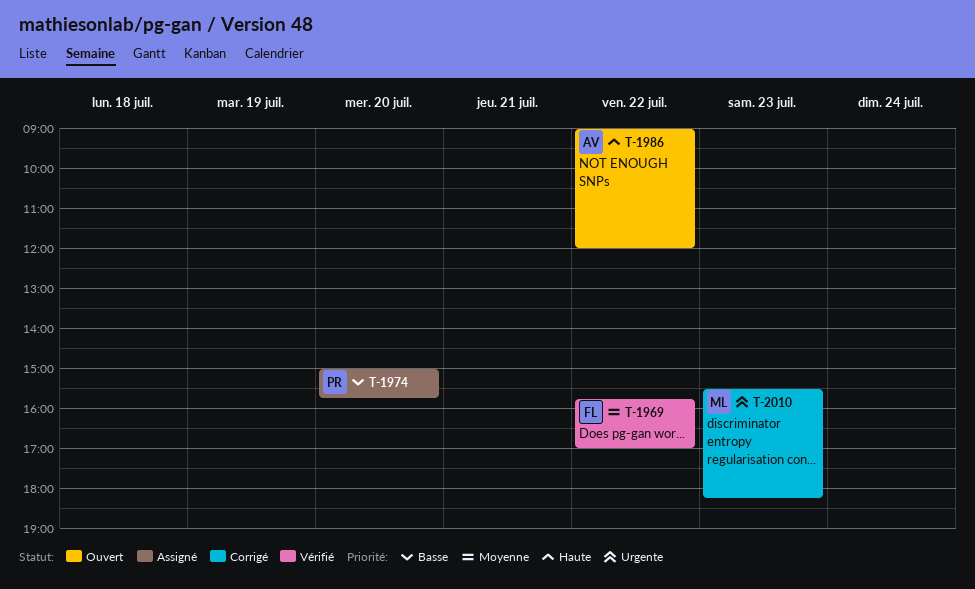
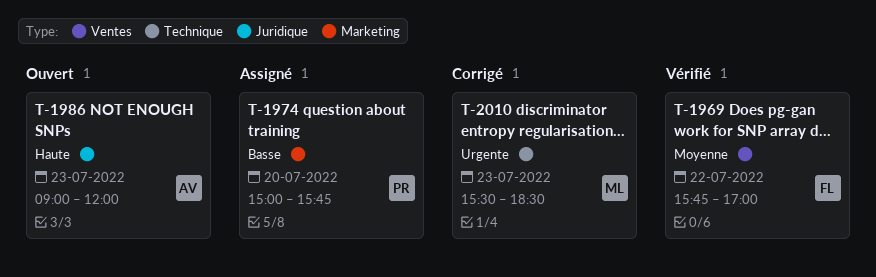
T-1986, day: Jul 22 -> Jul 23
T-2010, ends: 18:15 -> 18:30

